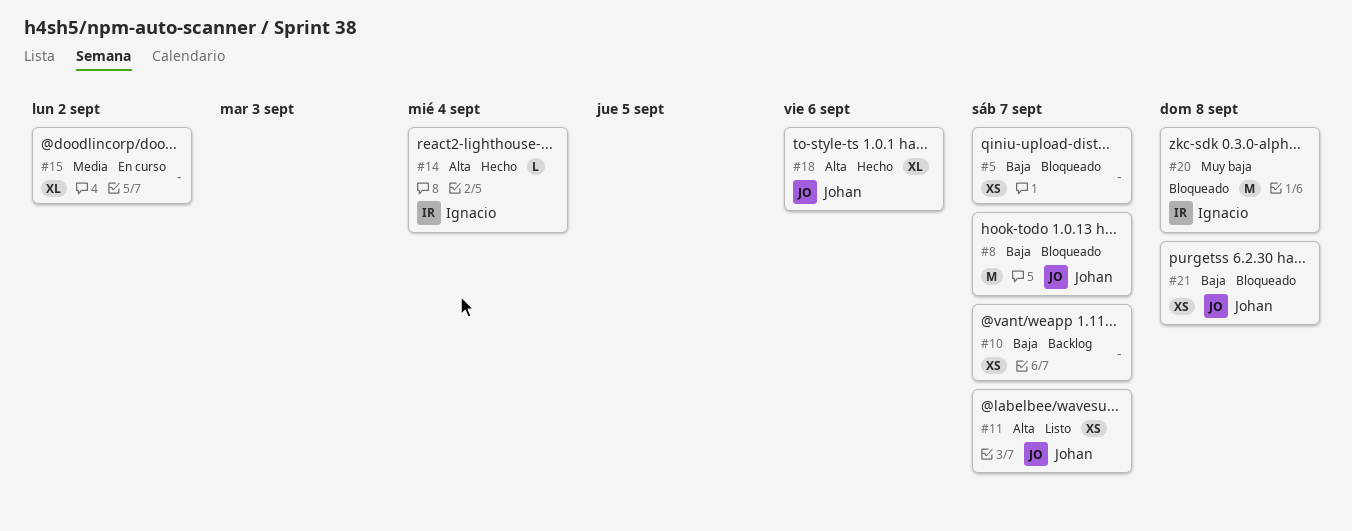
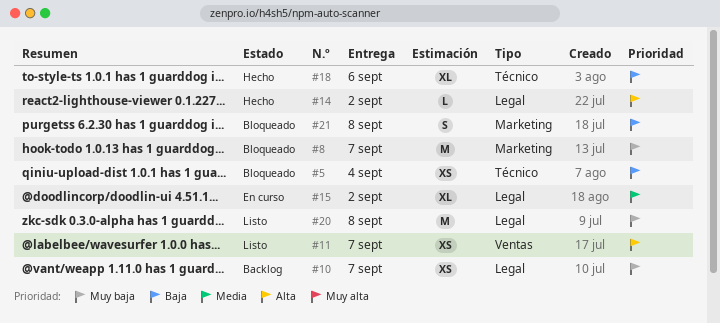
#5, due: Sep 7 -> Sep 4
#8, priority: Baja -> Muy baja
#10, priority: Baja -> Muy baja
#14, due: Sep 4 -> Sep 2
#18, priority: Alta -> Baja
#20, status: Bloqueado -> Listo
#21, estimate: XS -> S

